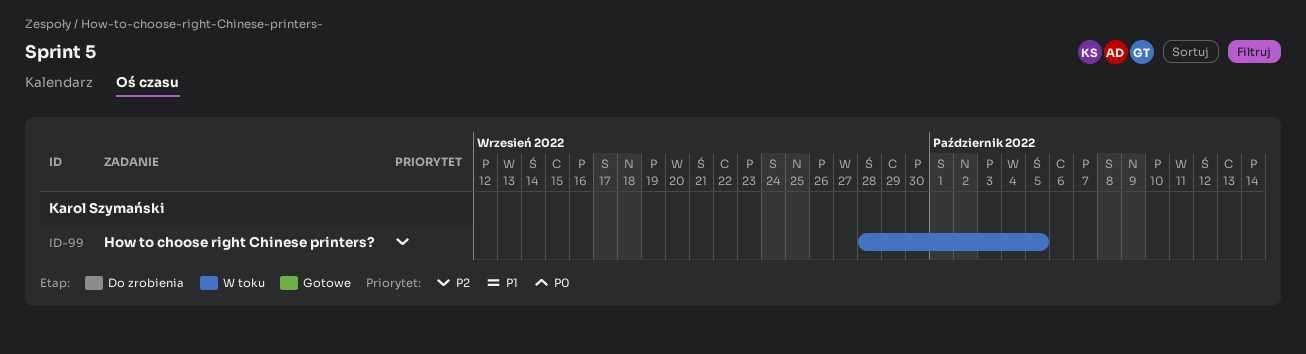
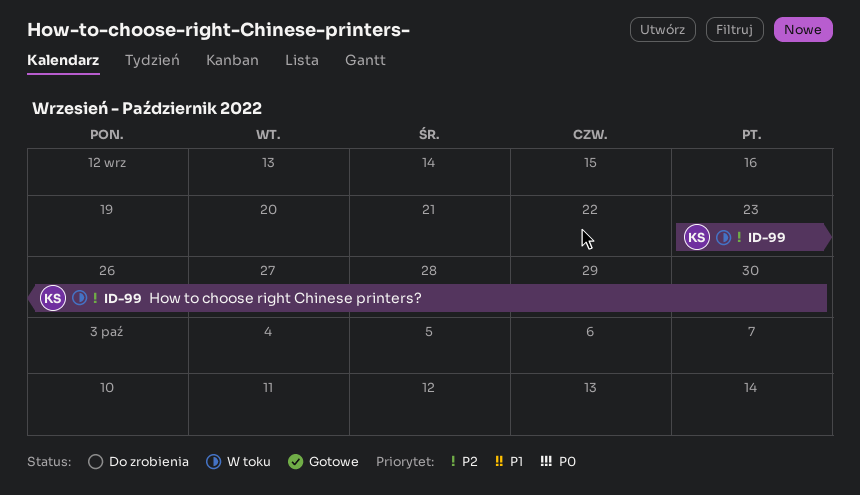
ID-99, start: Sep 28 -> Sep 23
ID-99, due: Oct 5 -> Sep 30

